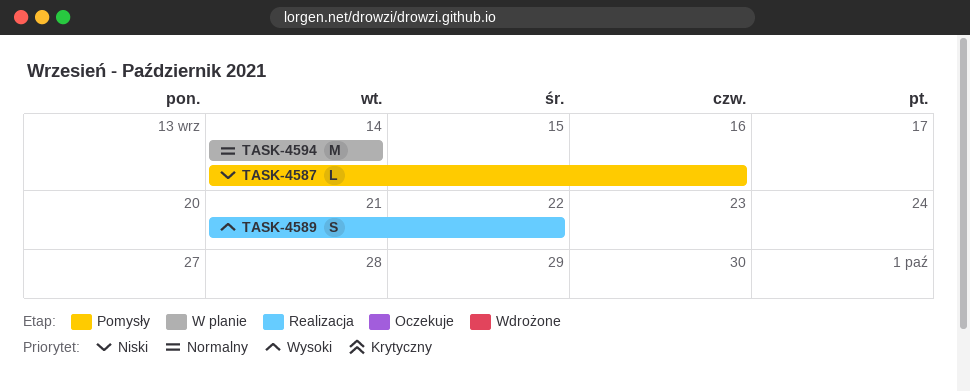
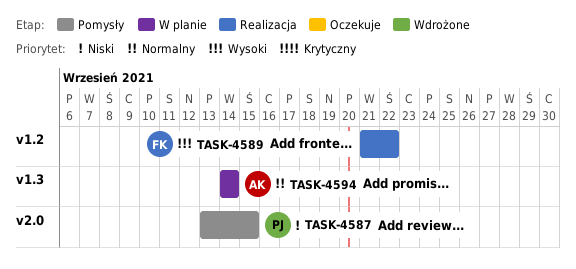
TASK-4587, start: Sep 14 -> Sep 13
TASK-4587, due: Sep 16 -> Sep 15

